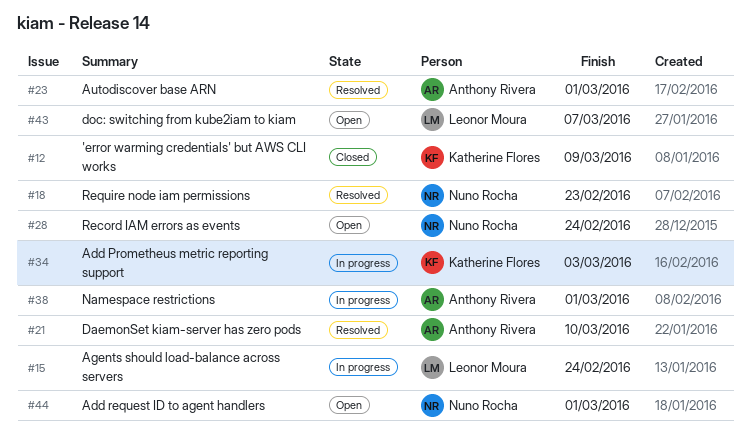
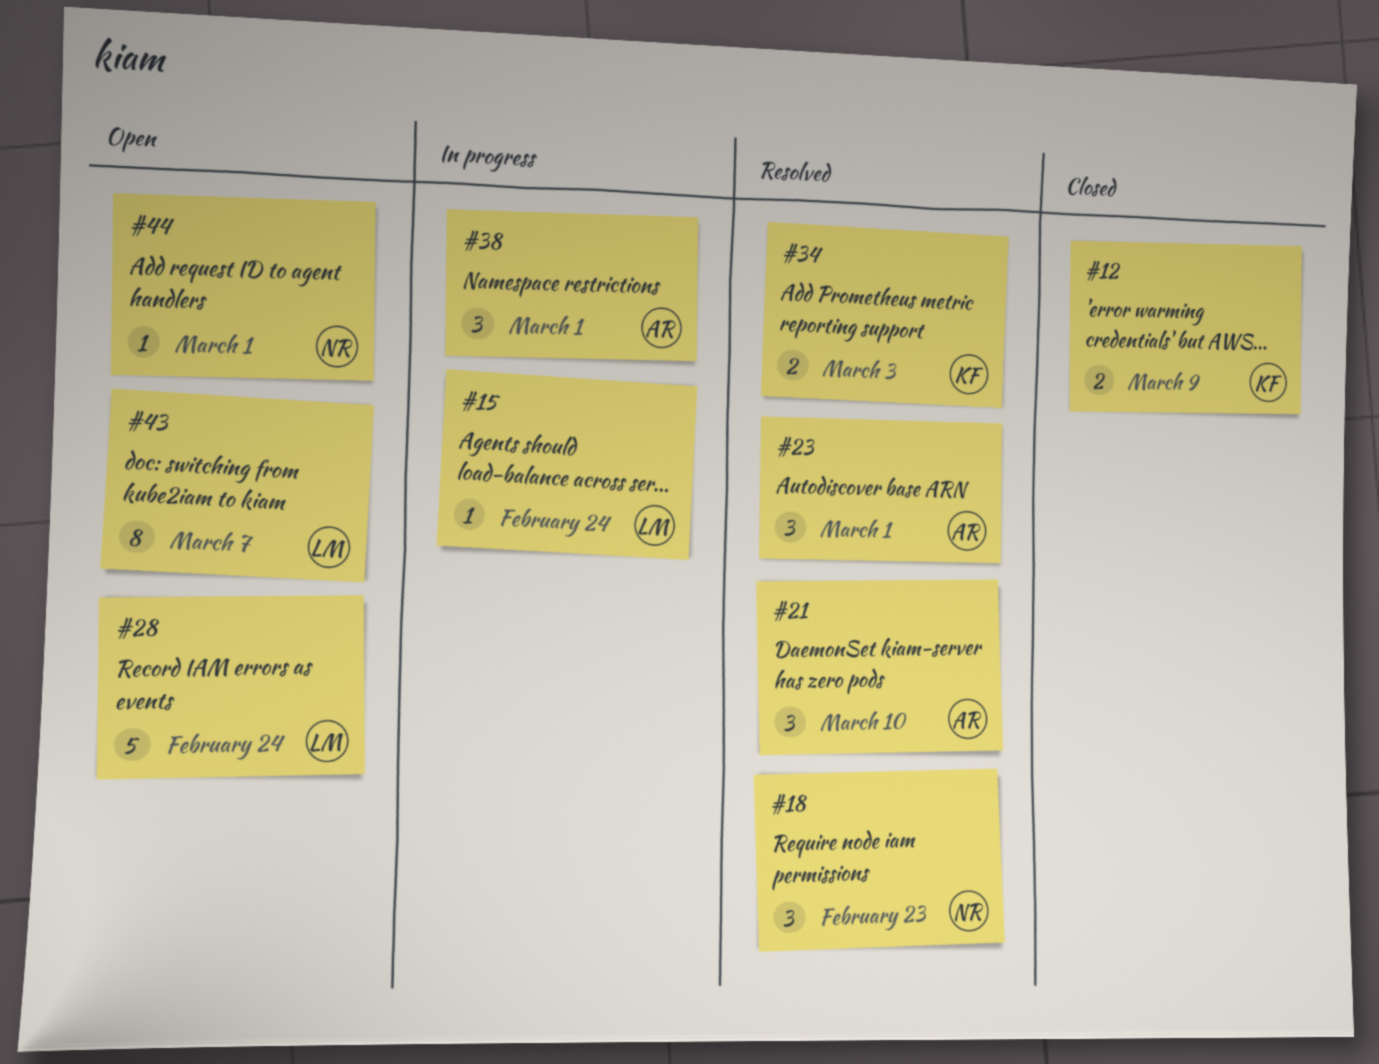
#28, owner: Nuno Rocha -> Leonor Moura
#34, status: In progress -> Resolved

